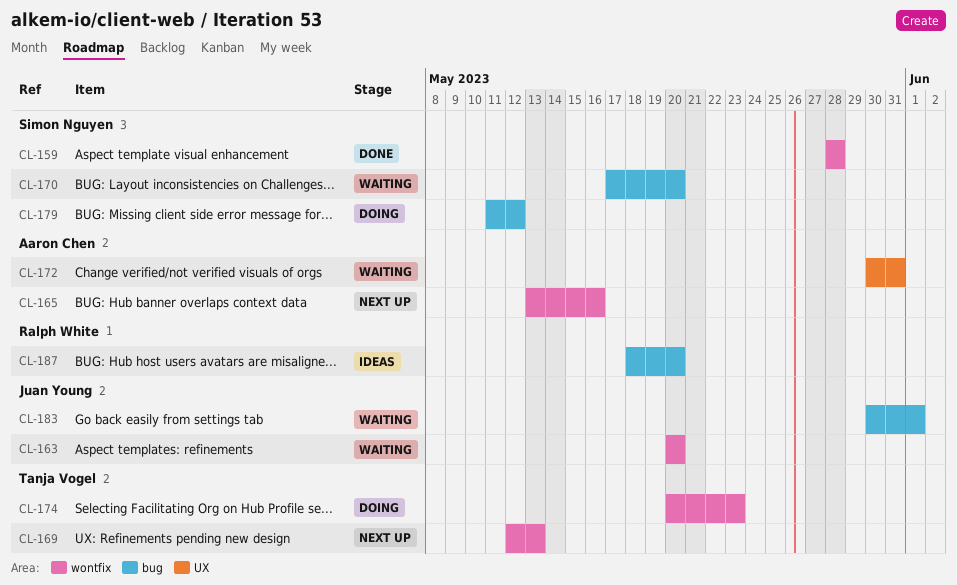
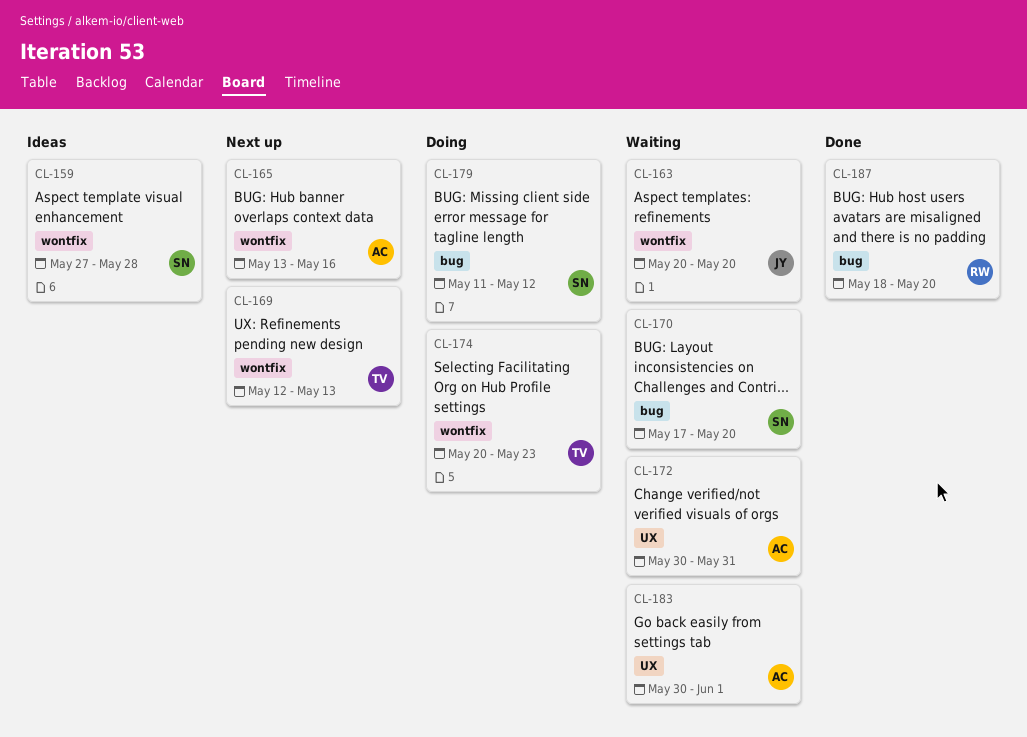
CL-159, status: Done -> Ideas
CL-159, start: May 28 -> May 27
CL-183, owner: Juan Young -> Aaron Chen
CL-183, label: bug -> UX
CL-187, status: Ideas -> Done

